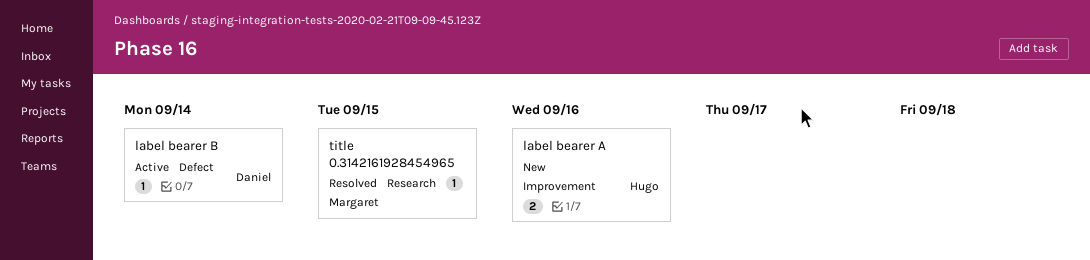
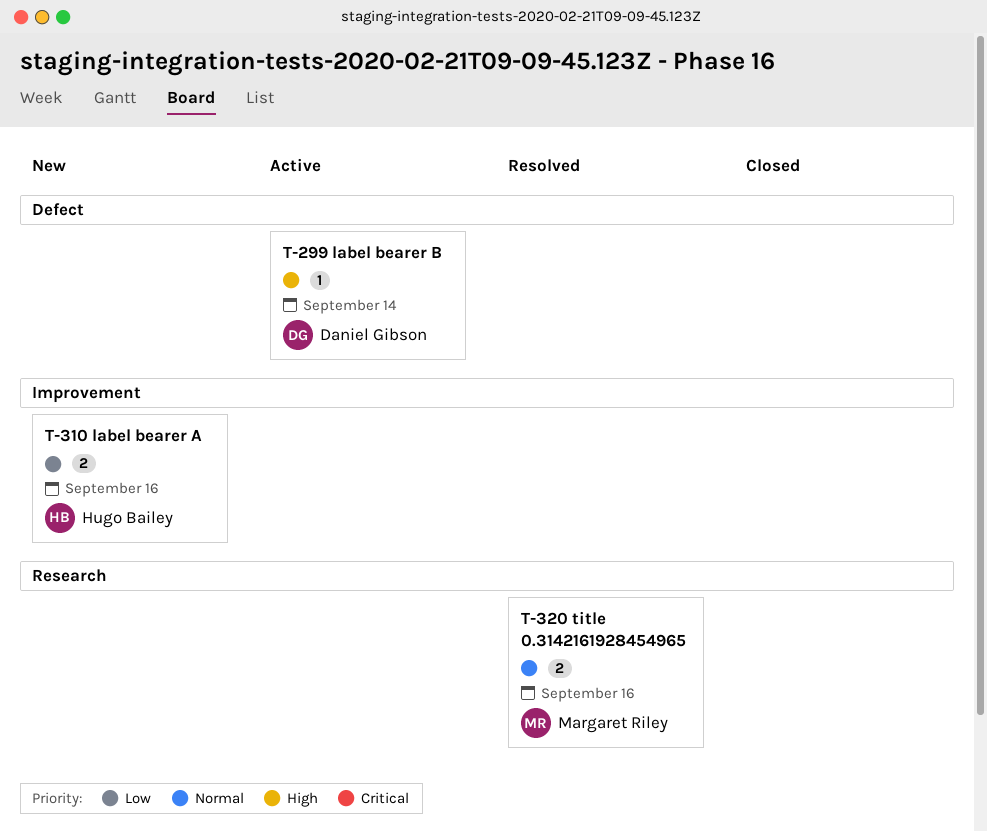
title 0.3142161928454965, estimate: 1 -> 2
title 0.3142161928454965, due: Sep 15 -> Sep 16

